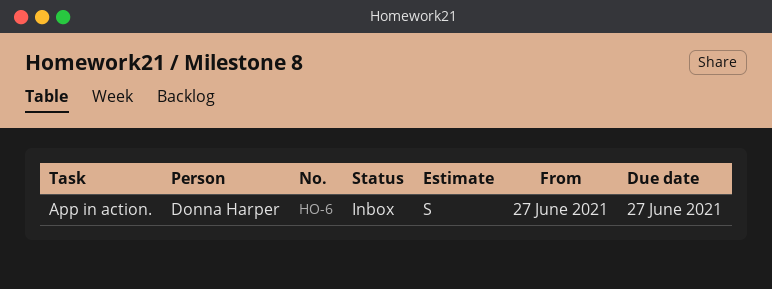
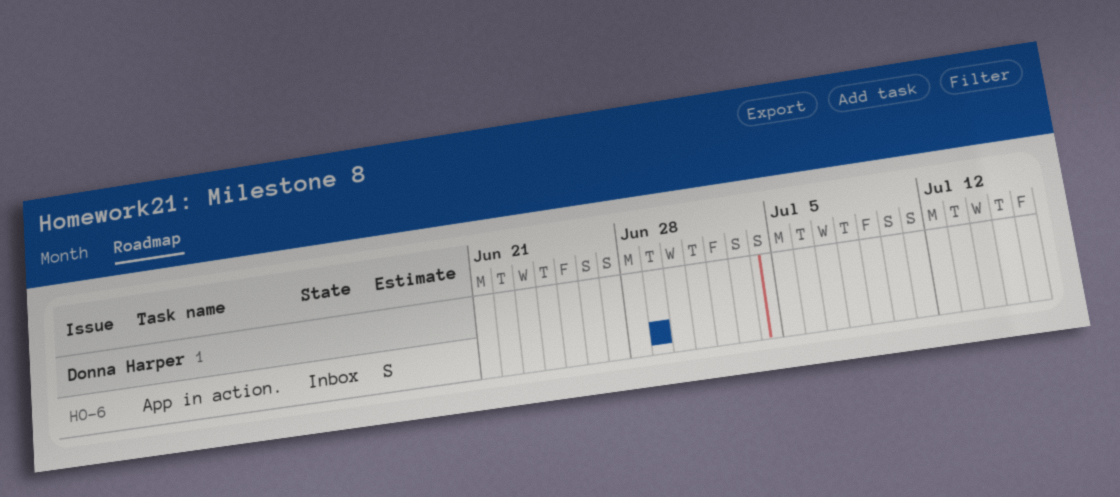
HO-6, start: Jun 27 -> Jun 29
HO-6, due: Jun 27 -> Jun 29

